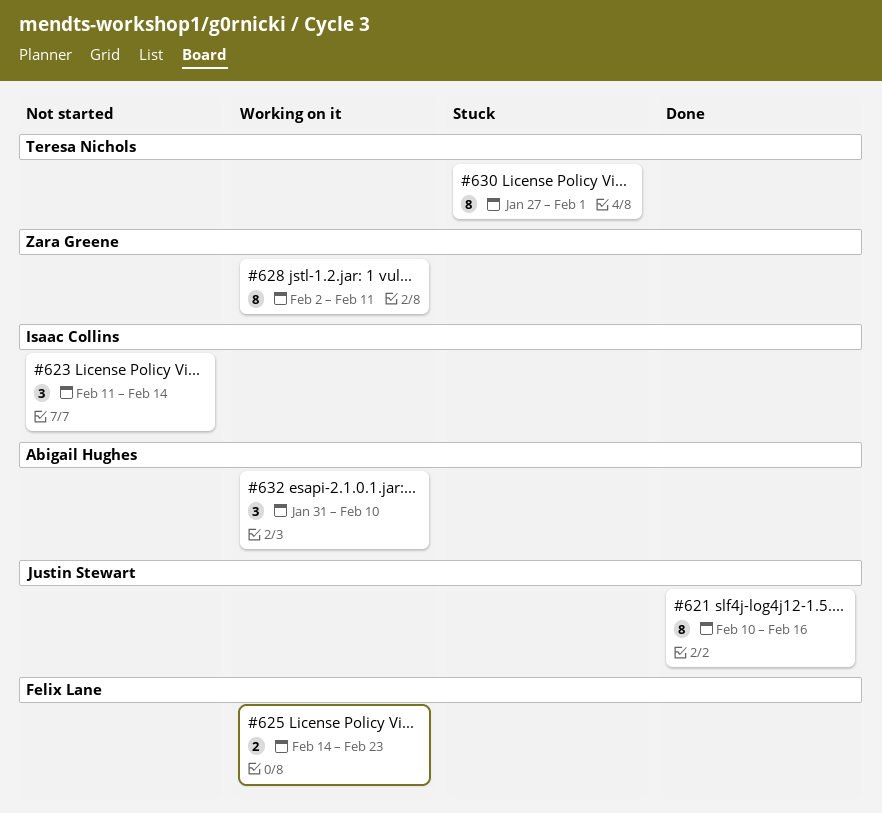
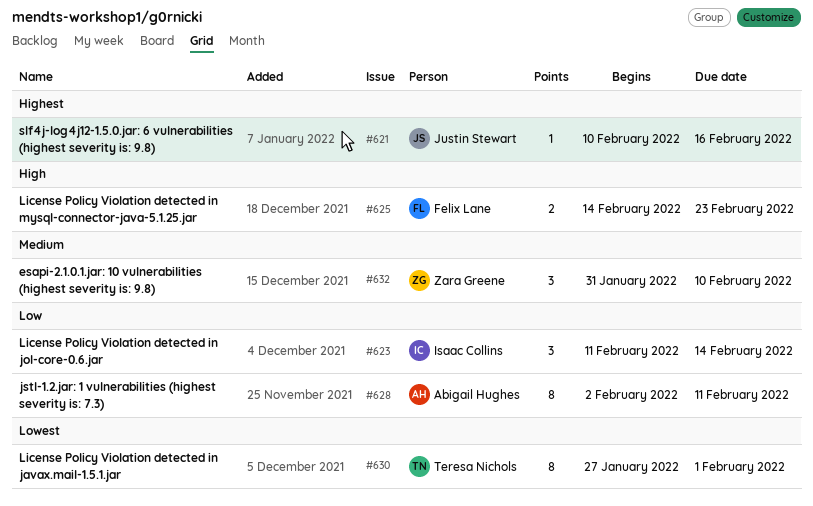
#621, estimate: 8 -> 1
#628, owner: Zara Greene -> Abigail Hughes
#632, owner: Abigail Hughes -> Zara Greene

